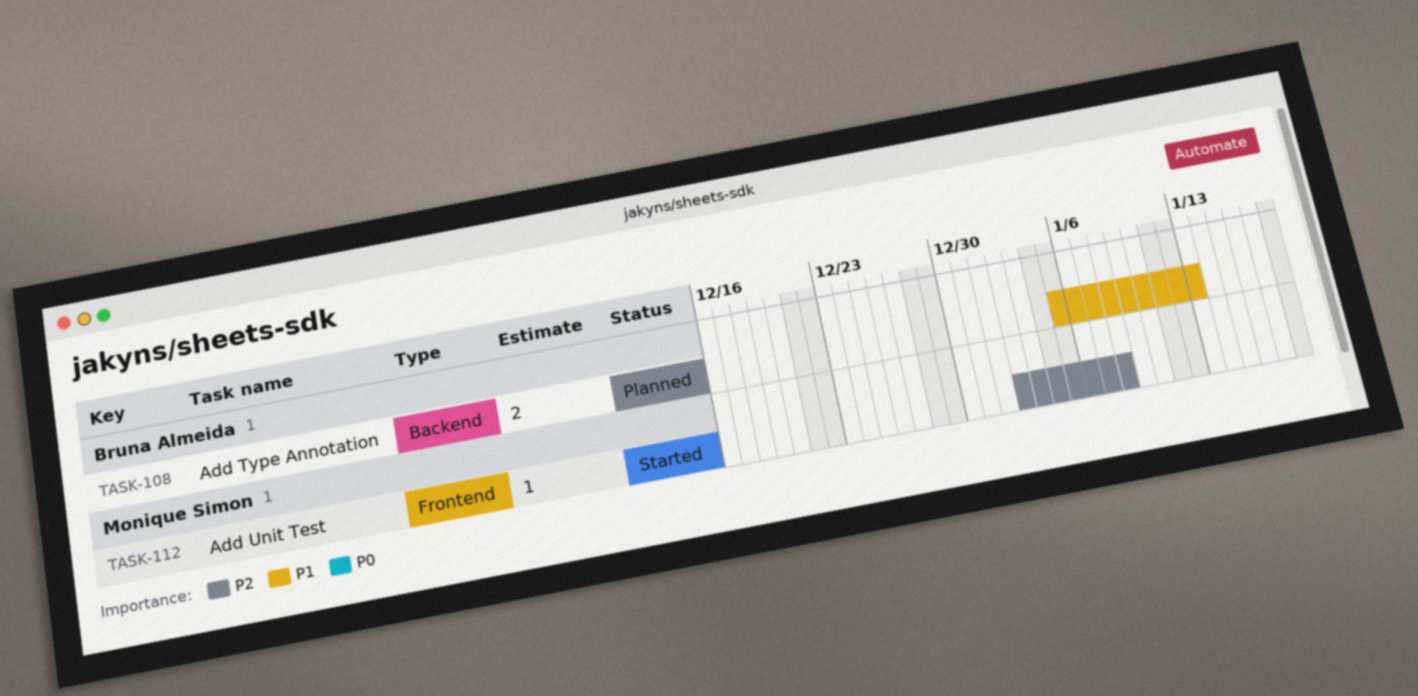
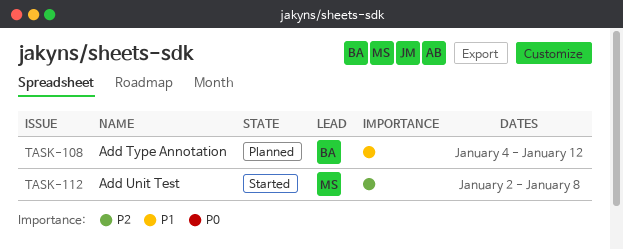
TASK-108, start: Jan 5 -> Jan 4
TASK-108, due: Jan 13 -> Jan 12

